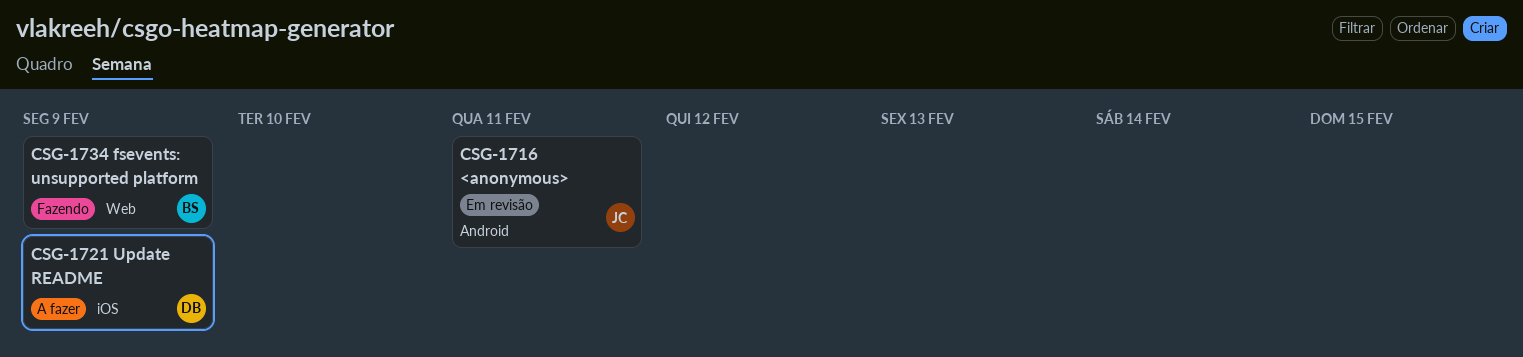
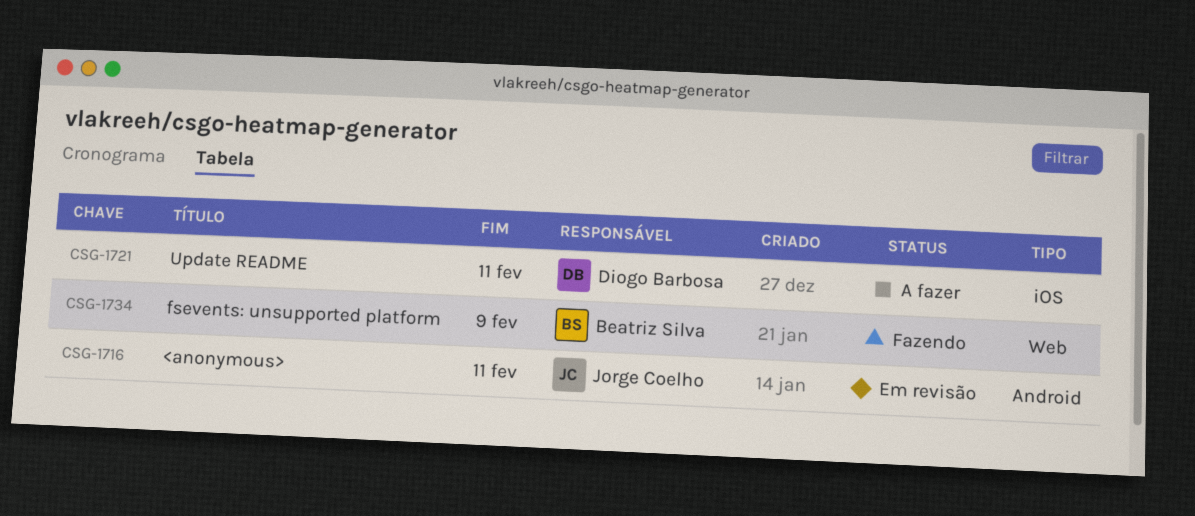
CSG-1721, due: Feb 9 -> Feb 11

